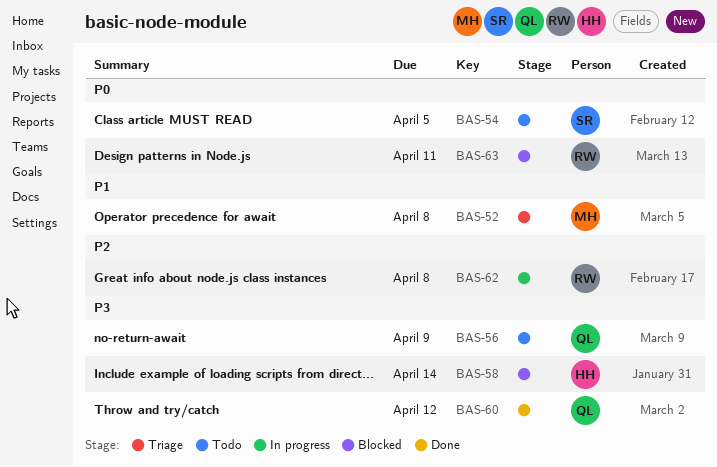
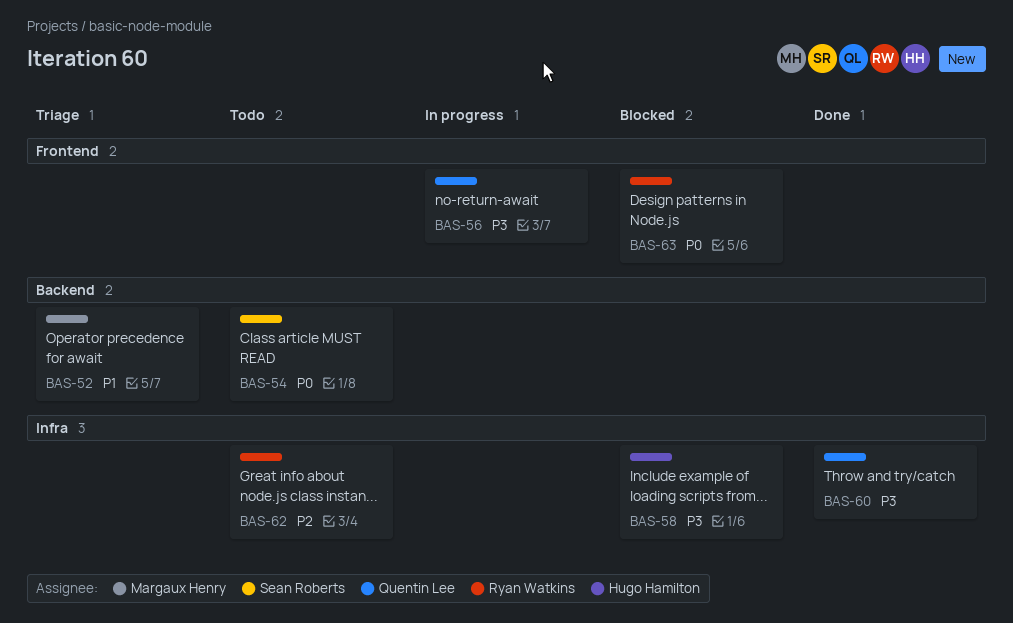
BAS-56, status: Todo -> In progress
BAS-62, status: In progress -> Todo

